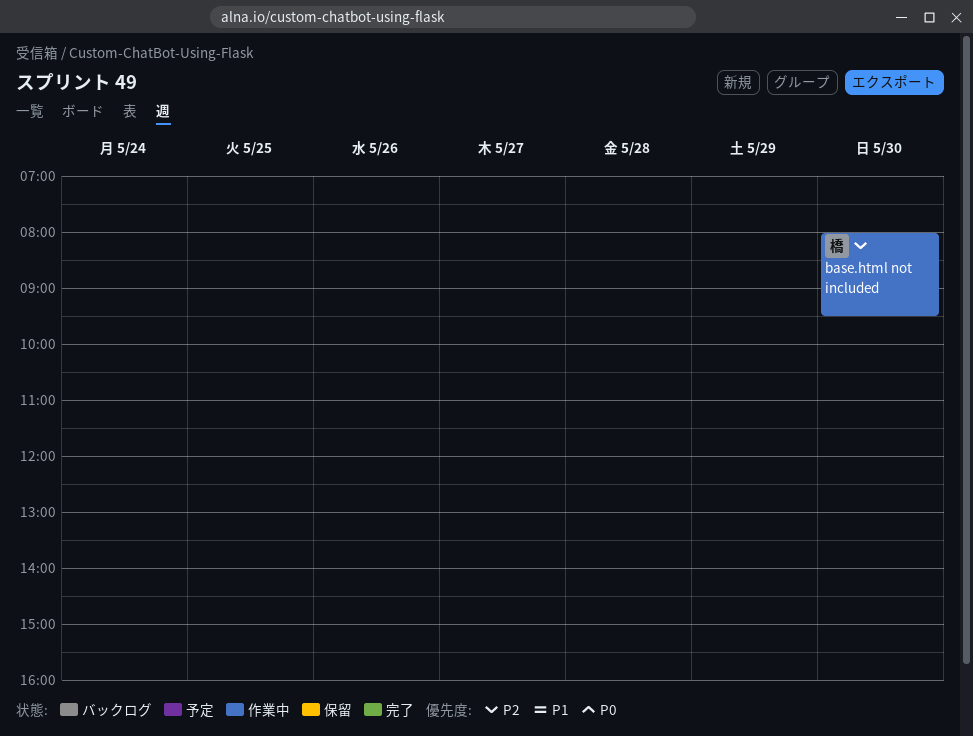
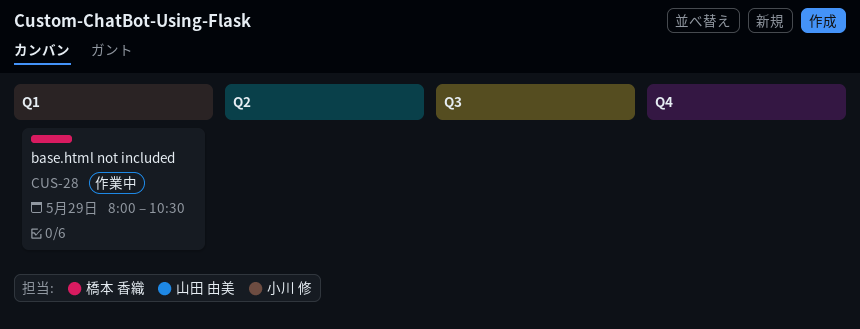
base.html not included, day: May 30 -> May 29
base.html not included, ends: 09:30 -> 10:30

